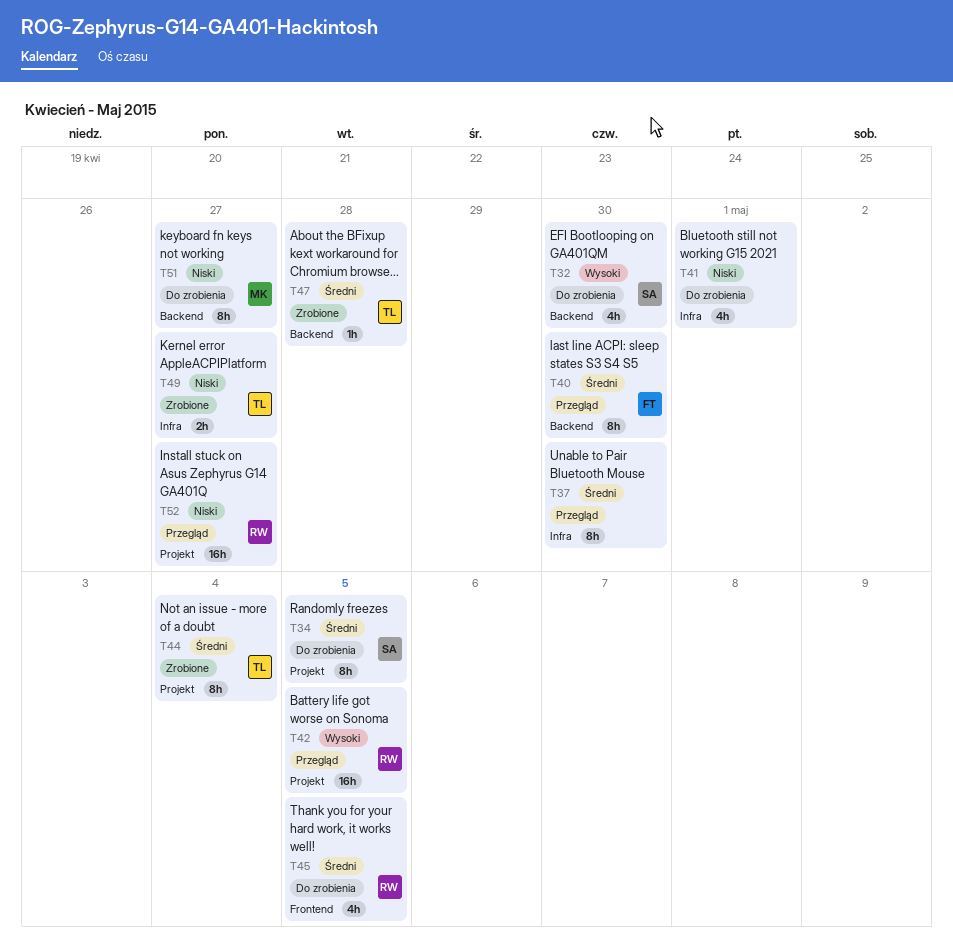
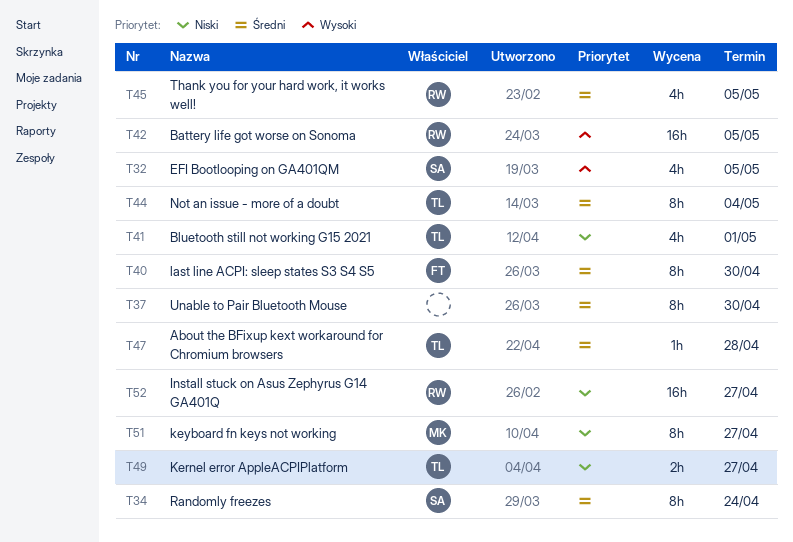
T32, due: Apr 30 -> May 5
T34, due: May 5 -> Apr 24
T41, owner: none -> TL

